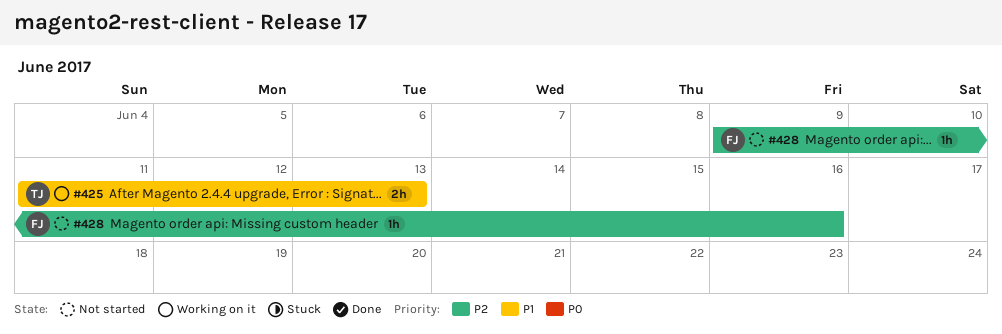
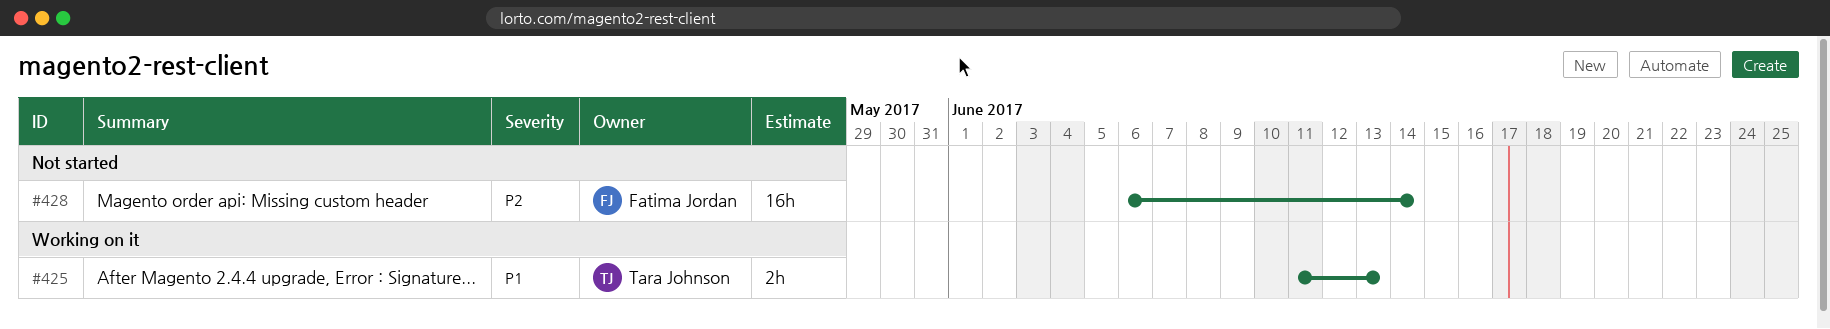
#428, estimate: 1h -> 16h
#428, start: Jun 9 -> Jun 6
#428, due: Jun 16 -> Jun 14

